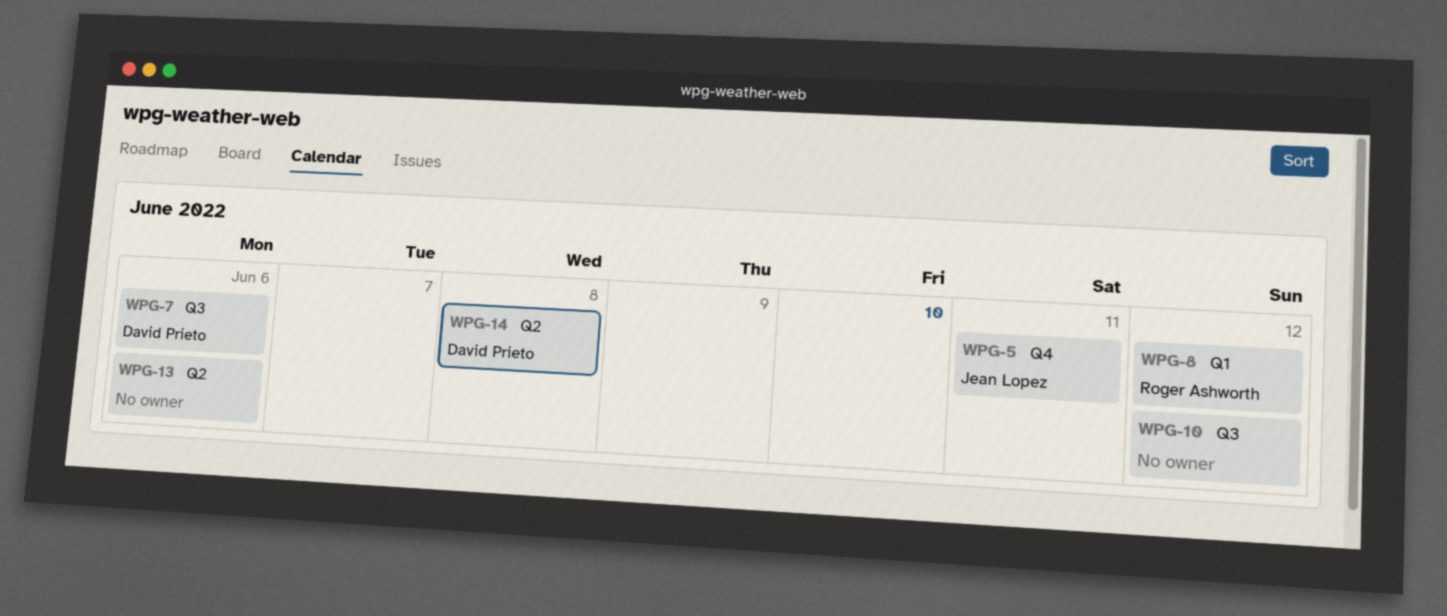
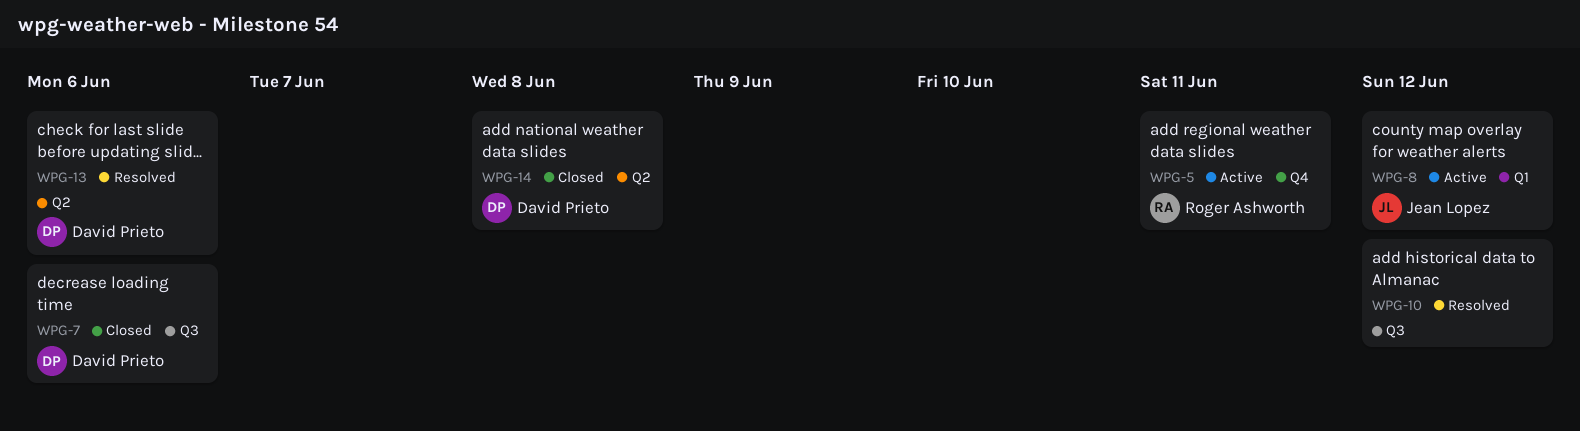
WPG-5, owner: Jean Lopez -> Roger Ashworth
WPG-8, owner: Roger Ashworth -> Jean Lopez
WPG-13, owner: none -> David Prieto

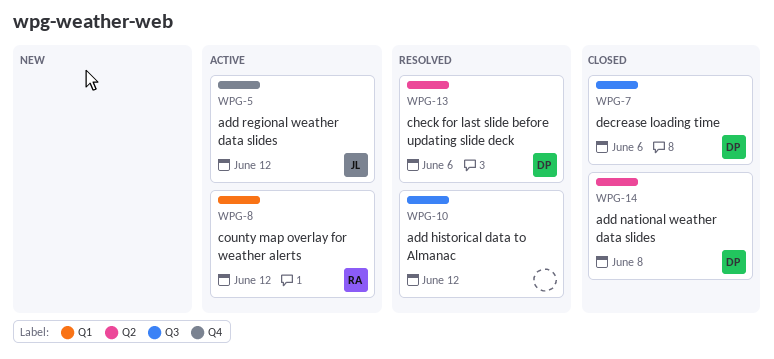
WPG-5, owner: Roger Ashworth -> Jean Lopez
WPG-5, due: Jun 11 -> Jun 12
WPG-8, owner: Jean Lopez -> Roger Ashworth

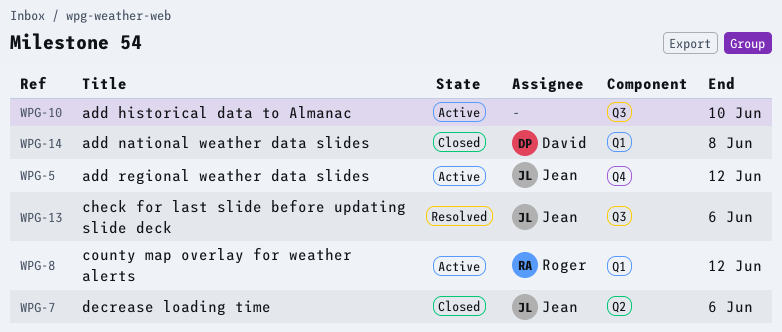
WPG-7, owner: David -> Jean
WPG-7, label: Q3 -> Q2
WPG-10, status: Resolved -> Active
WPG-10, due: Jun 12 -> Jun 10
WPG-13, owner: David -> Jean
WPG-13, label: Q2 -> Q3
WPG-14, label: Q2 -> Q1

